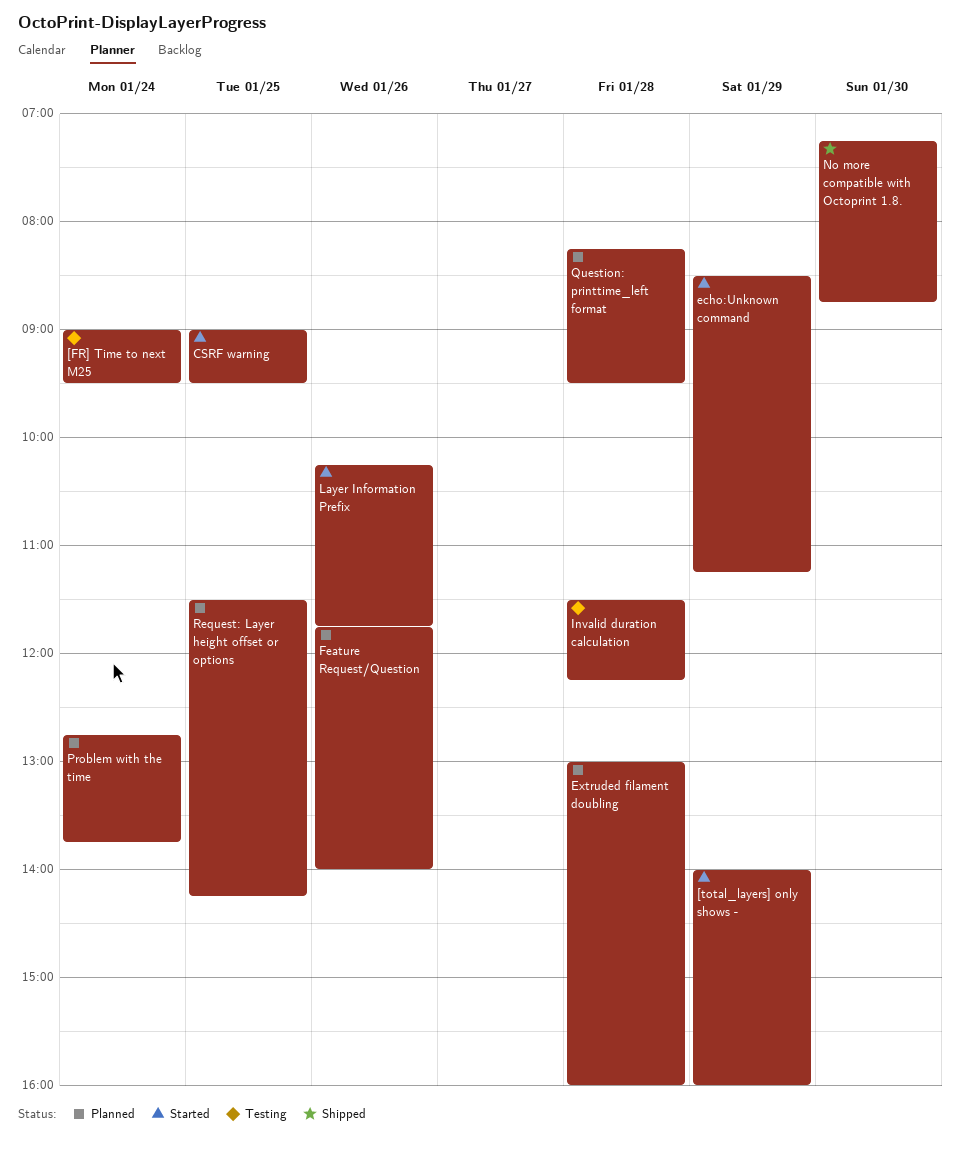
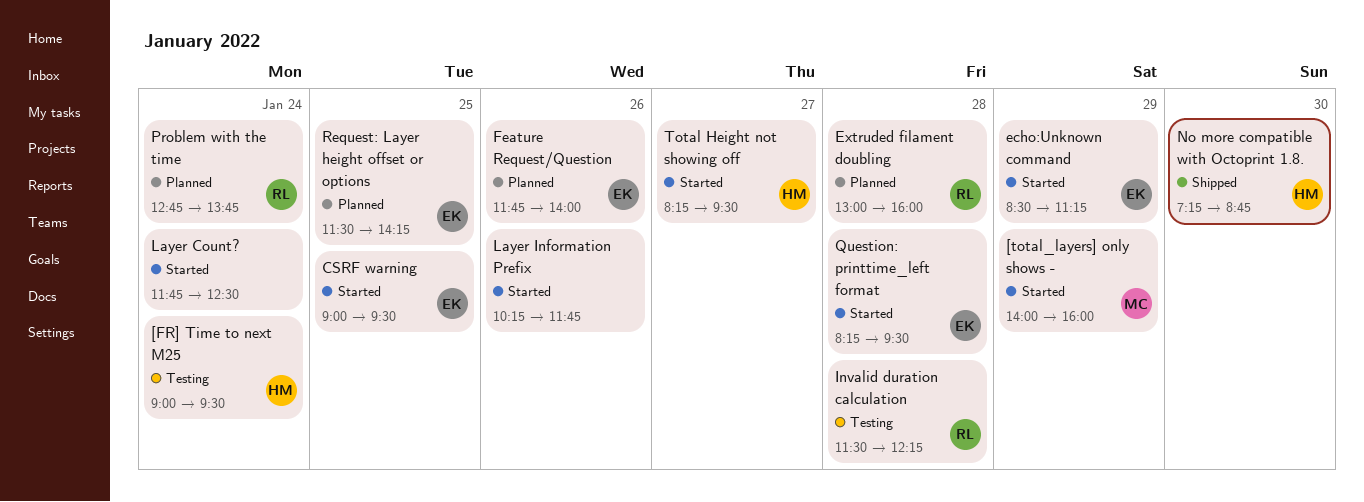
Layer Count?: none -> present
Question: printtime_left format, status: Planned -> Started
Total Height not showing off: none -> present

